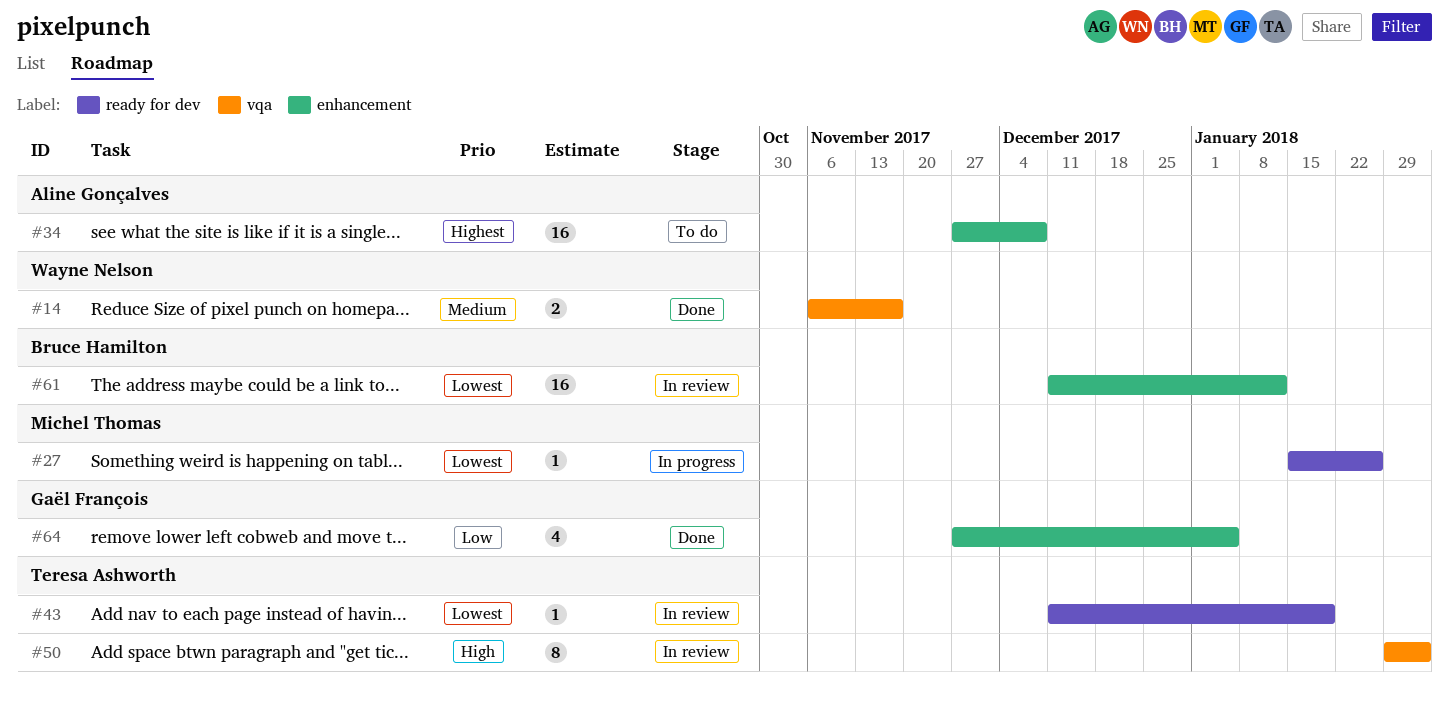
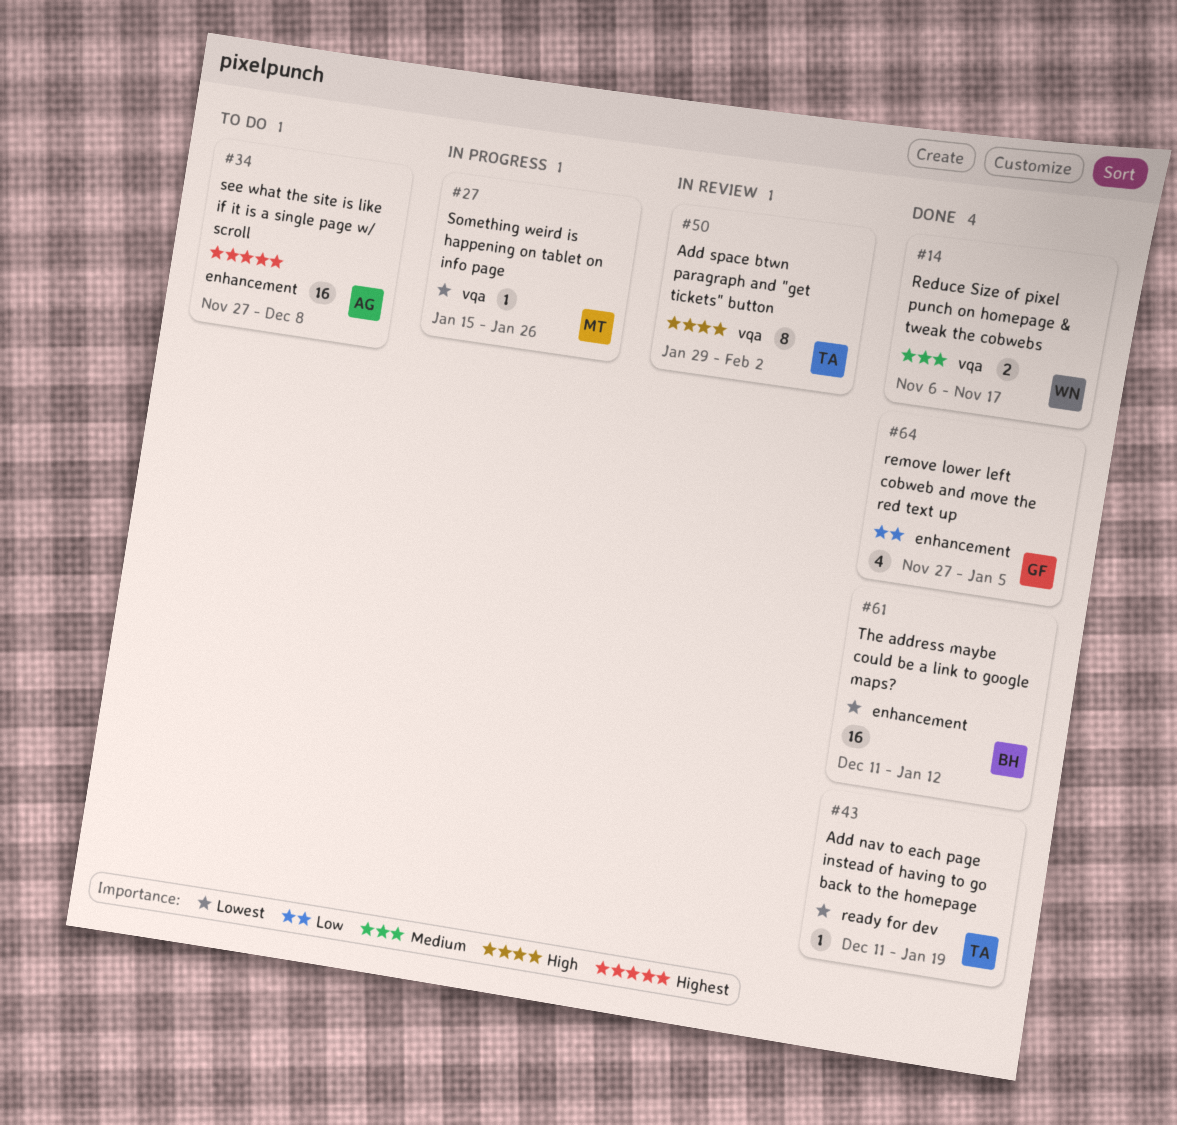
#27, label: ready for dev -> vqa
#43, status: In review -> Done
#61, status: In review -> Done

